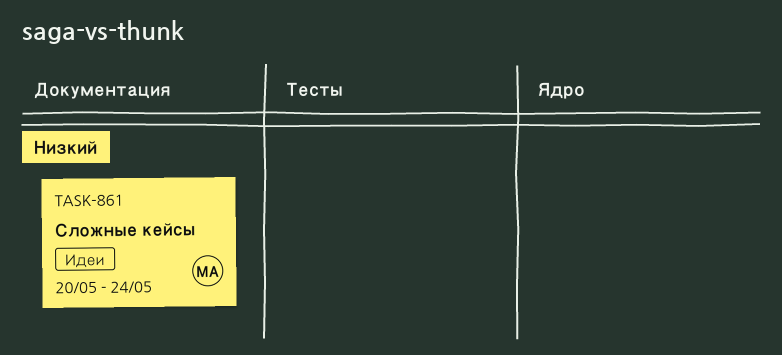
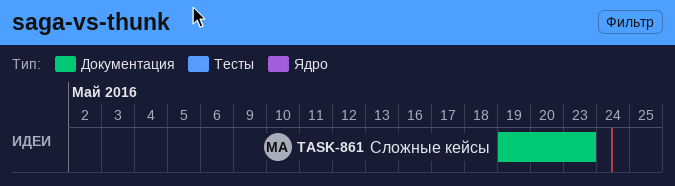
TASK-861, start: May 20 -> May 19
TASK-861, due: May 24 -> May 23

